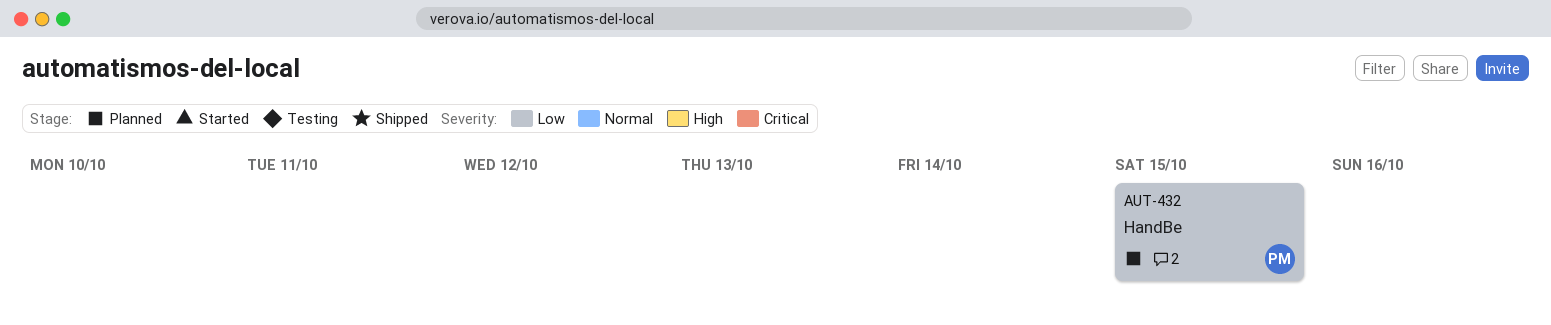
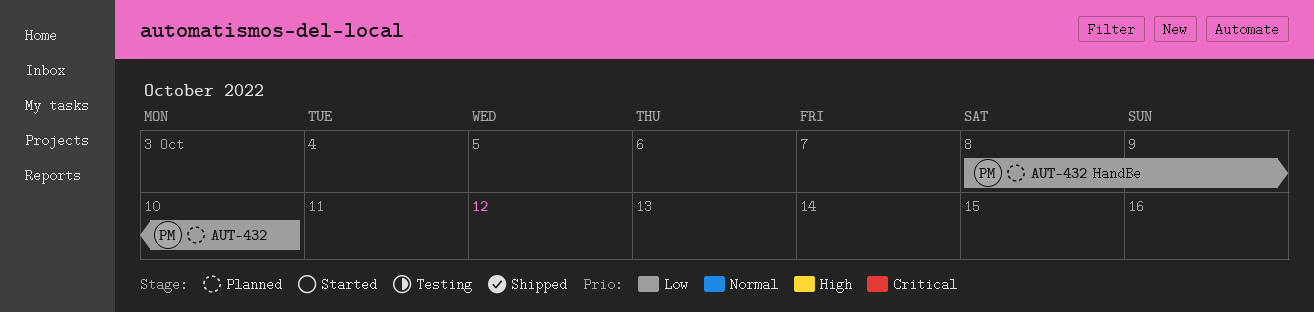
AUT-432, due: Oct 15 -> Oct 10

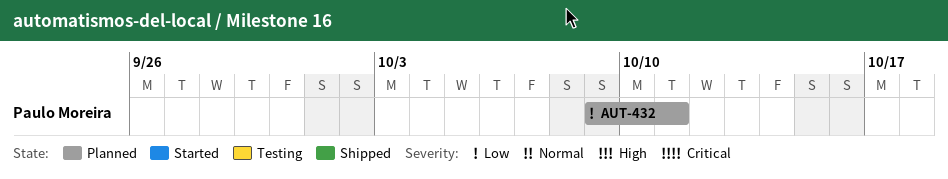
AUT-432, start: Oct 8 -> Oct 9
AUT-432, due: Oct 10 -> Oct 11

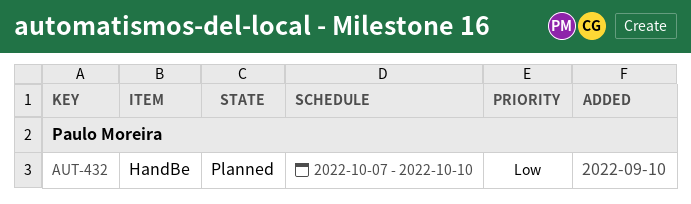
AUT-432, start: Oct 9 -> Oct 7
AUT-432, due: Oct 11 -> Oct 10

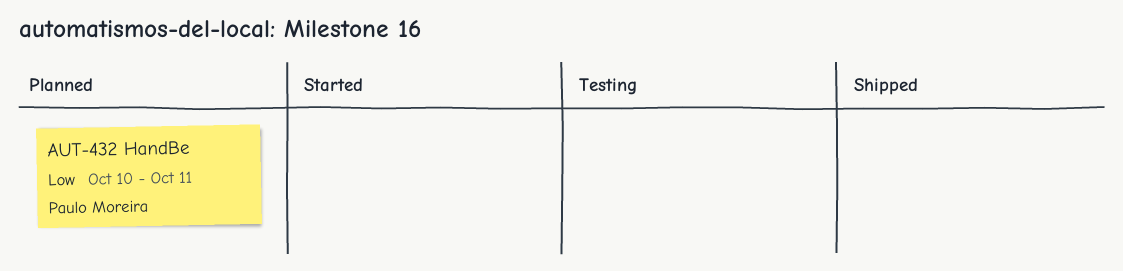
AUT-432, start: Oct 7 -> Oct 10
AUT-432, due: Oct 10 -> Oct 11

